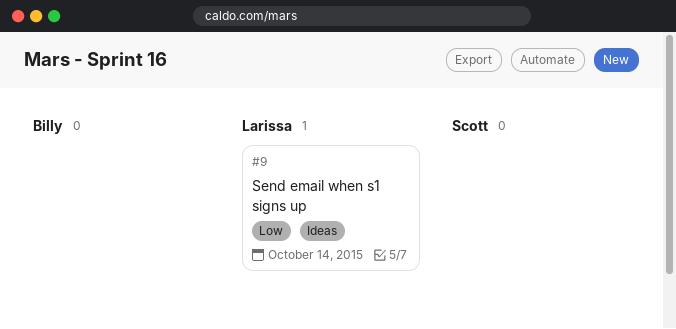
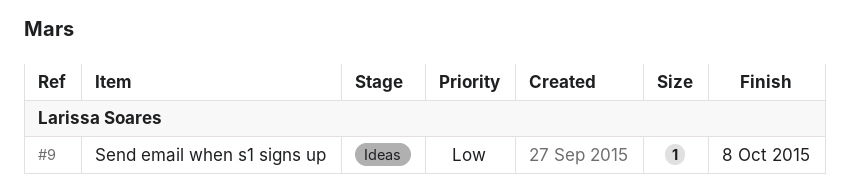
#9, due: Oct 14 -> Oct 8

